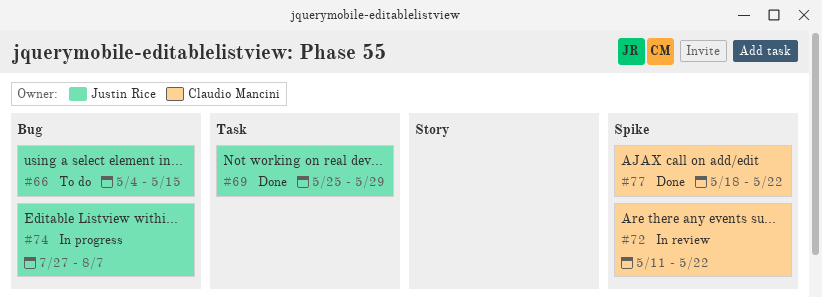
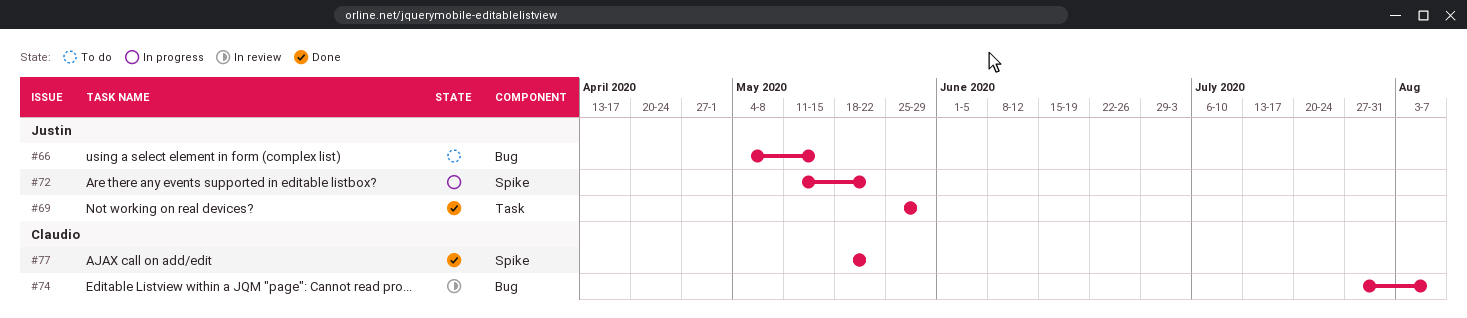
#72, status: In review -> In progress
#72, owner: Claudio Mancini -> Justin Rice
#74, status: In progress -> In review
#74, owner: Justin Rice -> Claudio Mancini

